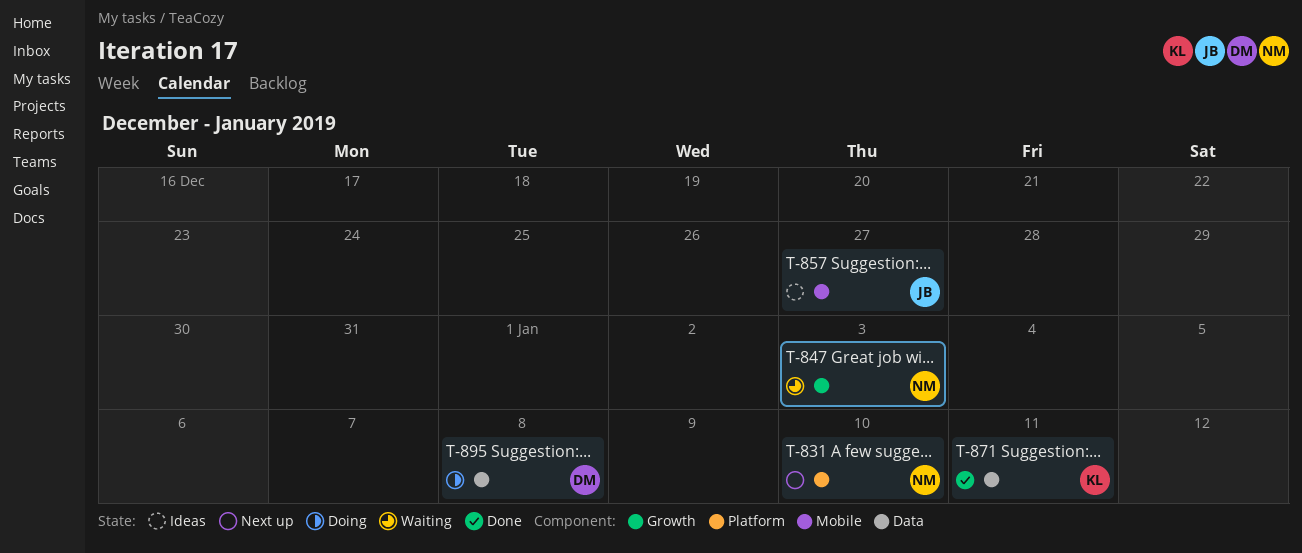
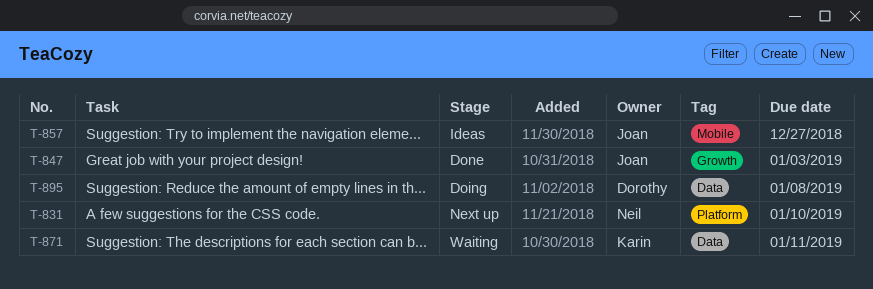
T-847, status: Waiting -> Done
T-847, owner: Neil -> Joan
T-871, status: Done -> Waiting

